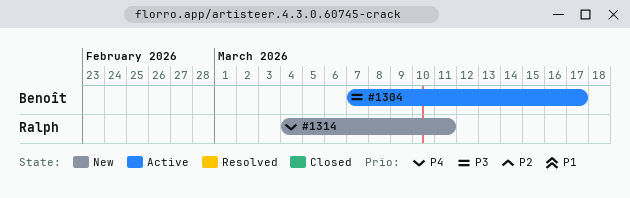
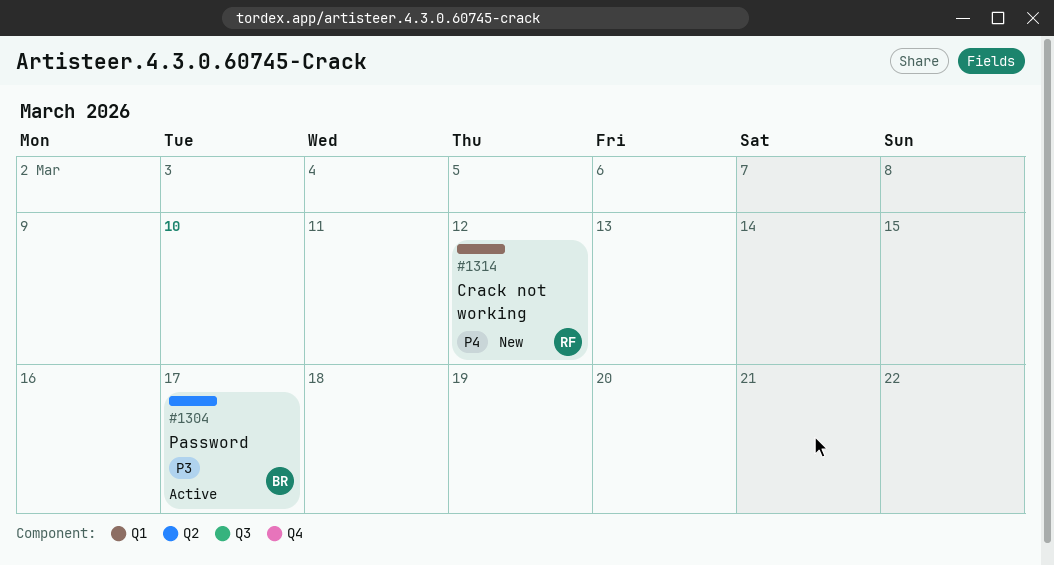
#1314, due: Mar 11 -> Mar 12

